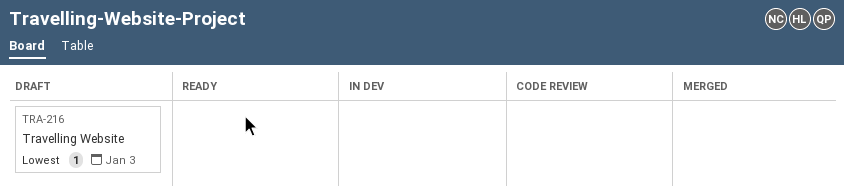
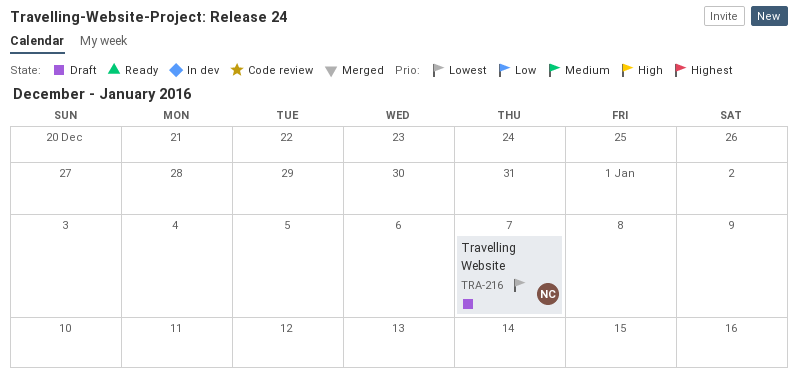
TRA-216, due: Jan 3 -> Jan 7

